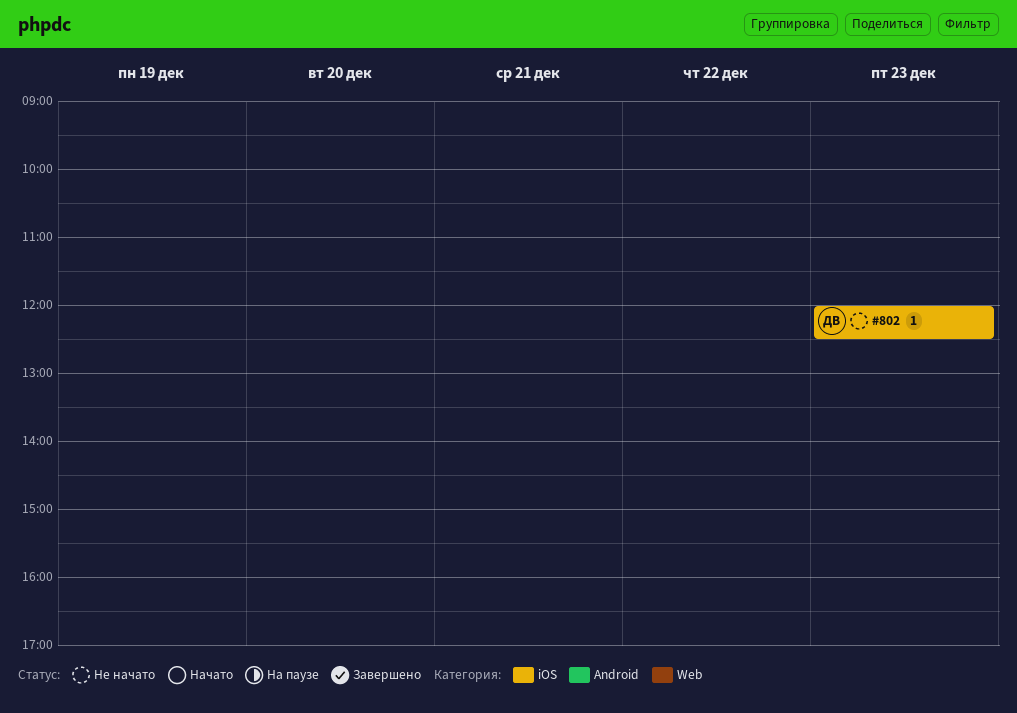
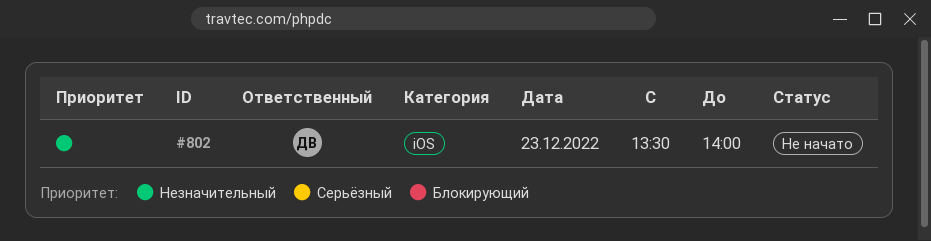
#802, begins: 12:00 -> 13:30
#802, ends: 12:30 -> 14:00

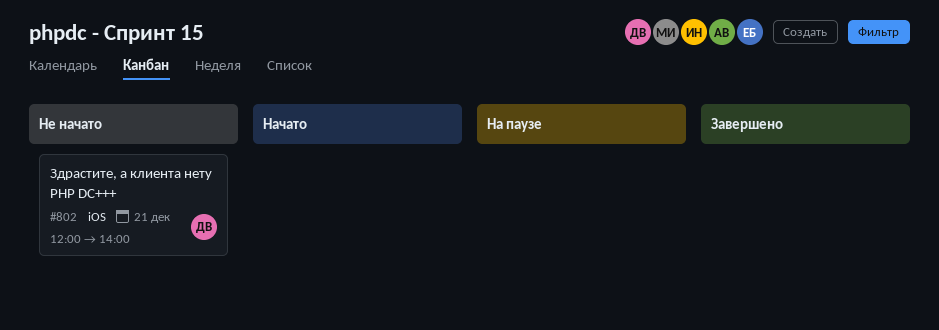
#802, day: Dec 23 -> Dec 21
#802, begins: 13:30 -> 12:00

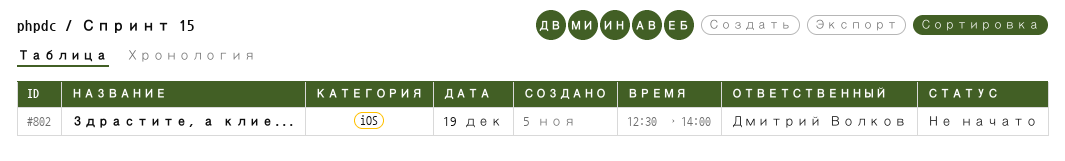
#802, day: Dec 21 -> Dec 19
#802, begins: 12:00 -> 12:30

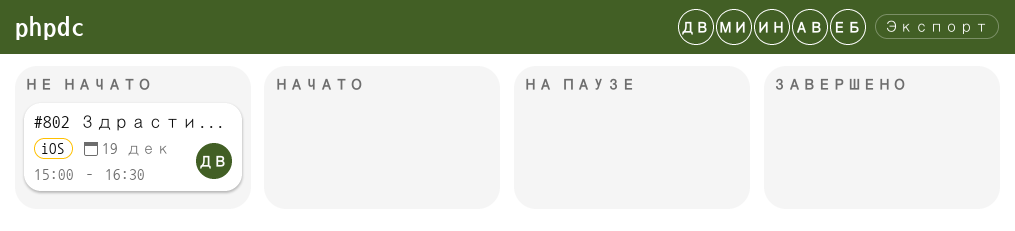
#802, begins: 12:30 -> 15:00
#802, ends: 14:00 -> 16:30

